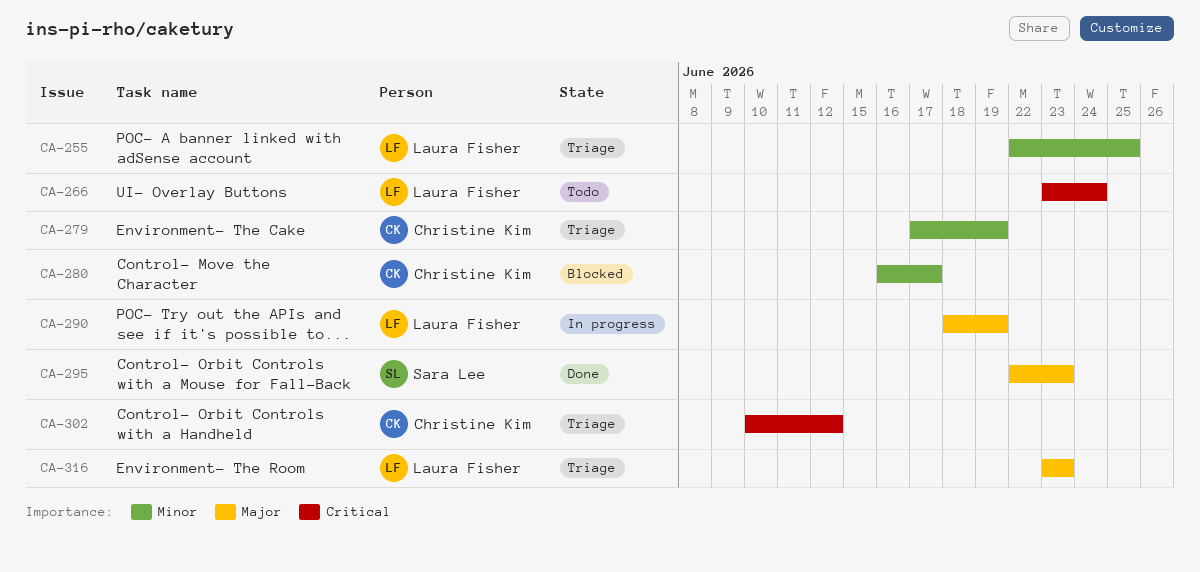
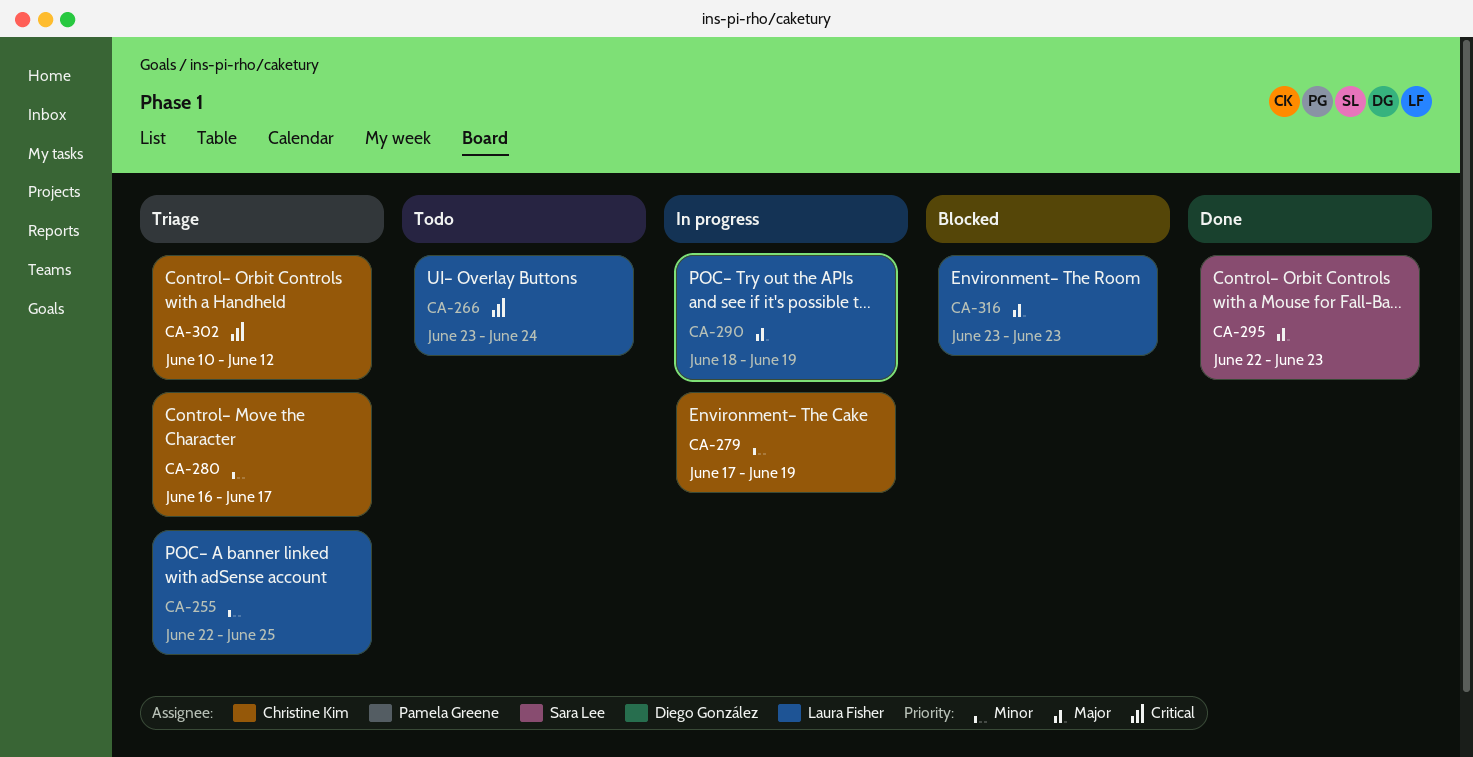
CA-279, status: Triage -> In progress
CA-280, status: Blocked -> Triage
CA-316, status: Triage -> Blocked

